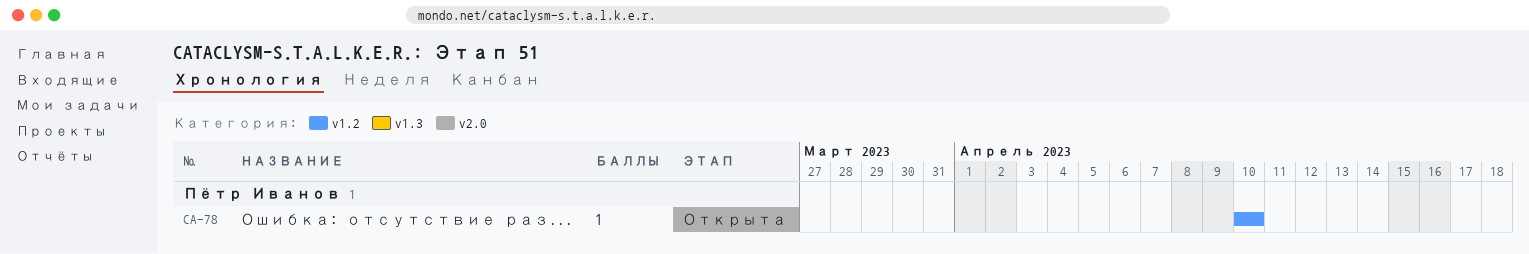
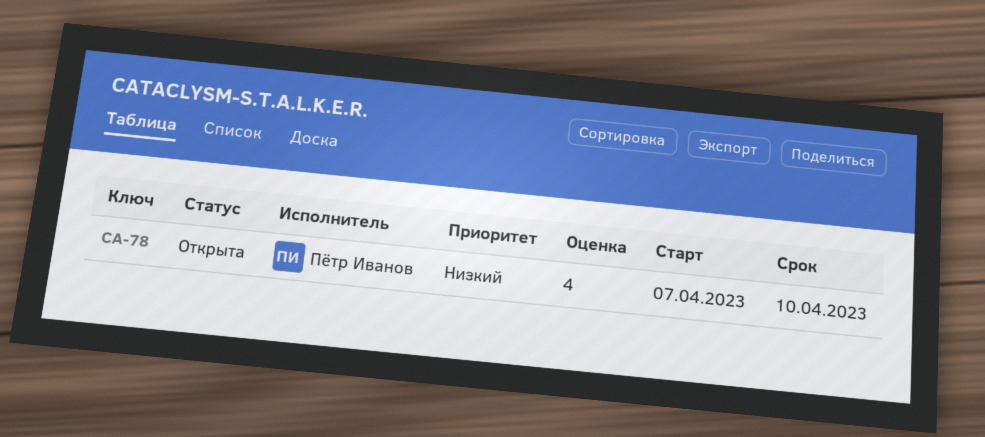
CA-78, estimate: 1 -> 4
CA-78, start: Apr 10 -> Apr 7

